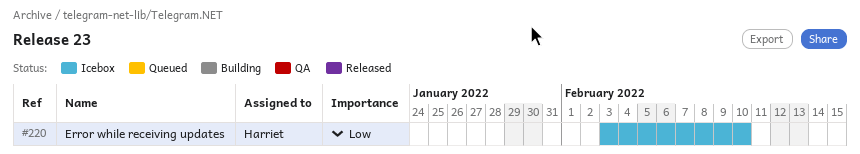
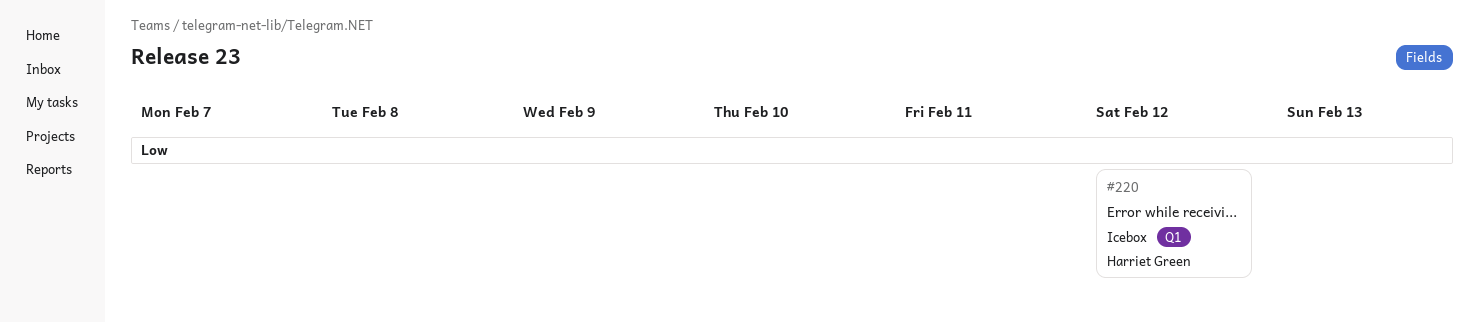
#220, due: Feb 10 -> Feb 12

